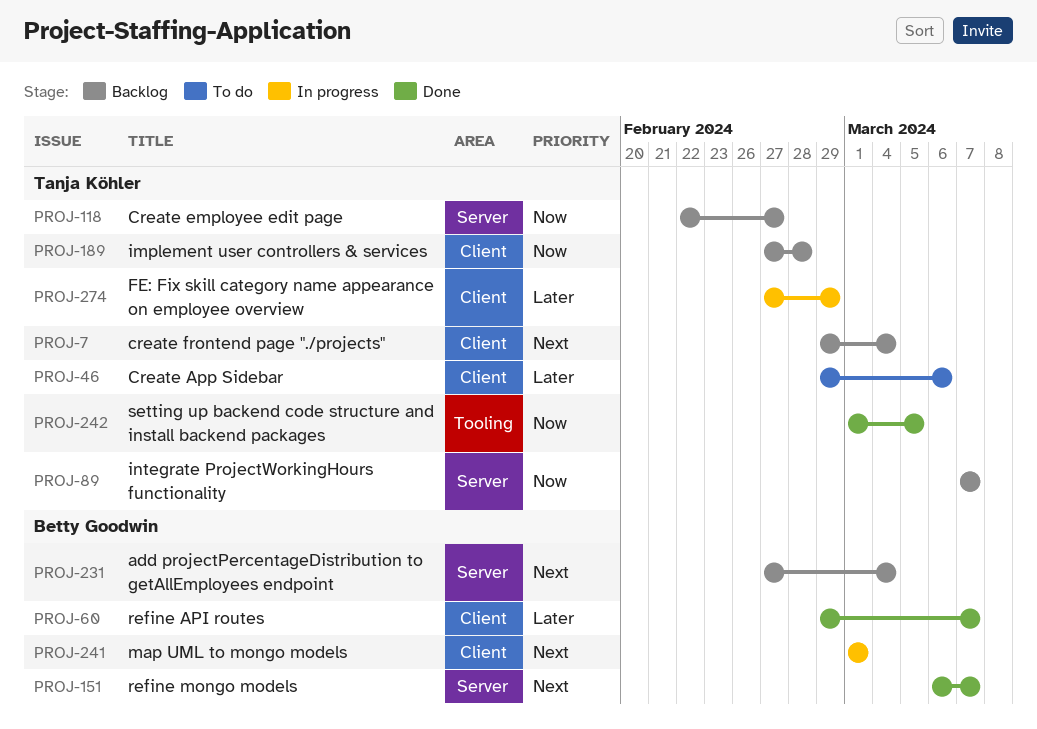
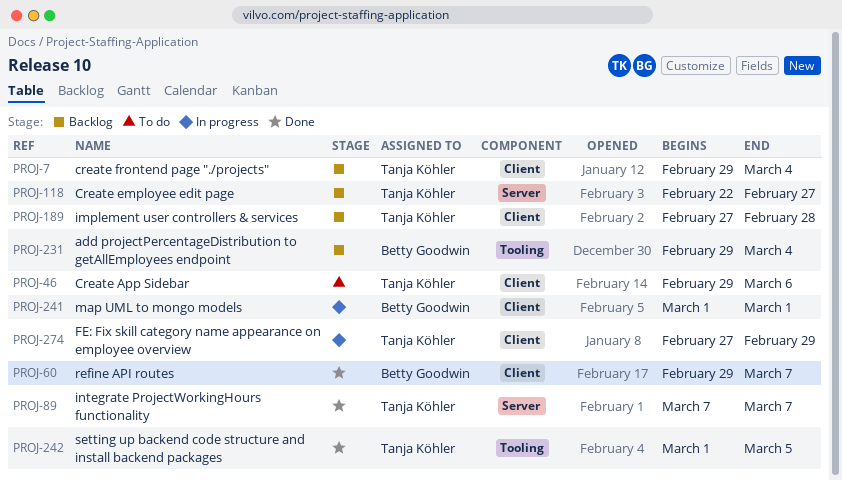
PROJ-89, status: Backlog -> Done
PROJ-151: present -> none
PROJ-231, label: Server -> Tooling
PROJ-231, start: Feb 27 -> Feb 29

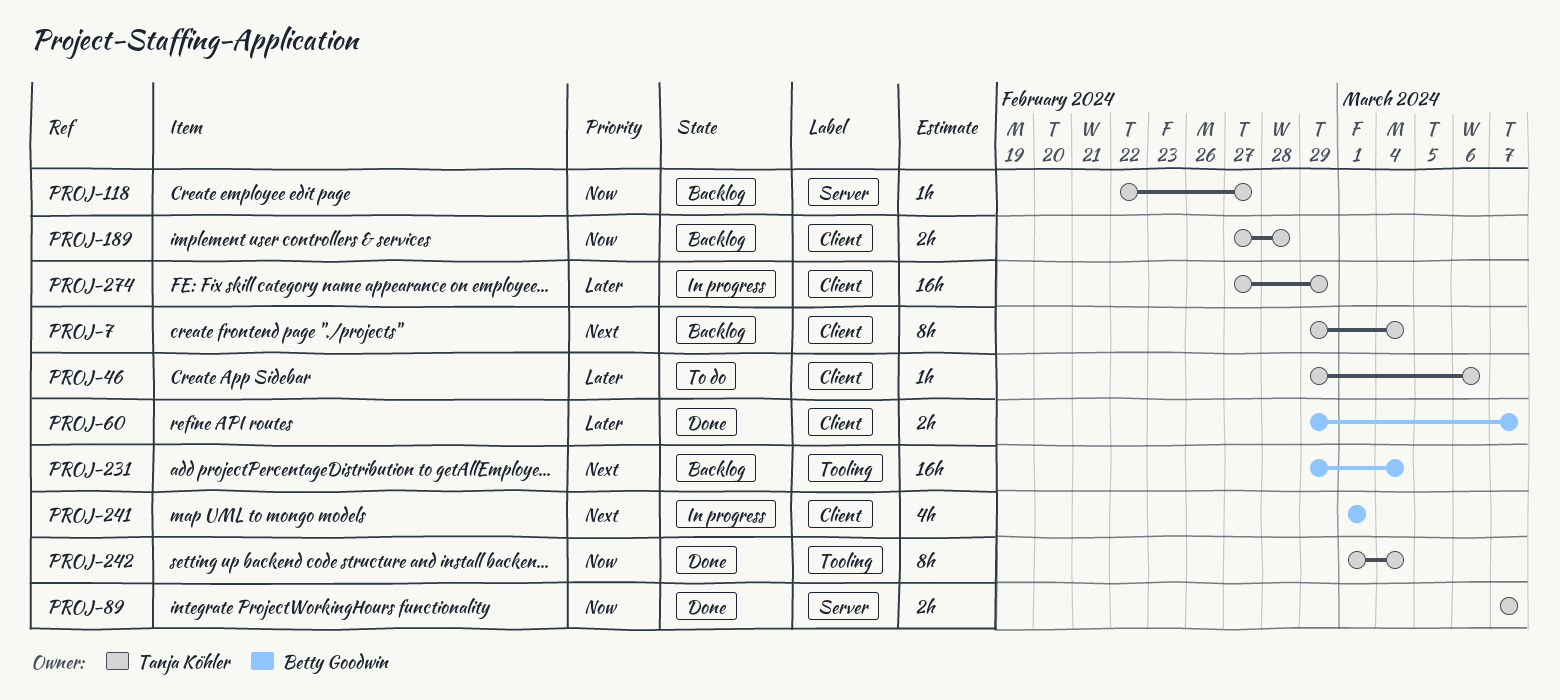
PROJ-242, due: Mar 5 -> Mar 4

